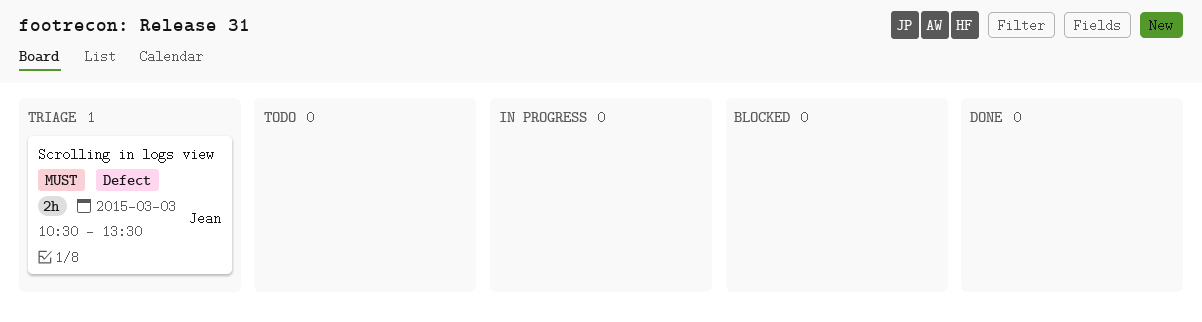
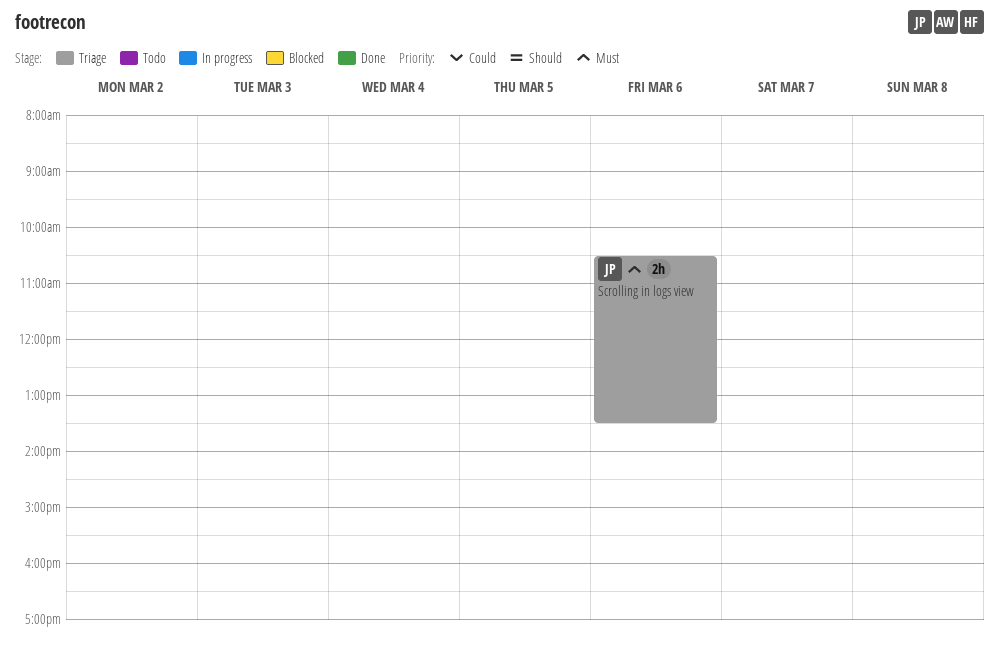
Scrolling in logs view, day: Mar 3 -> Mar 6

